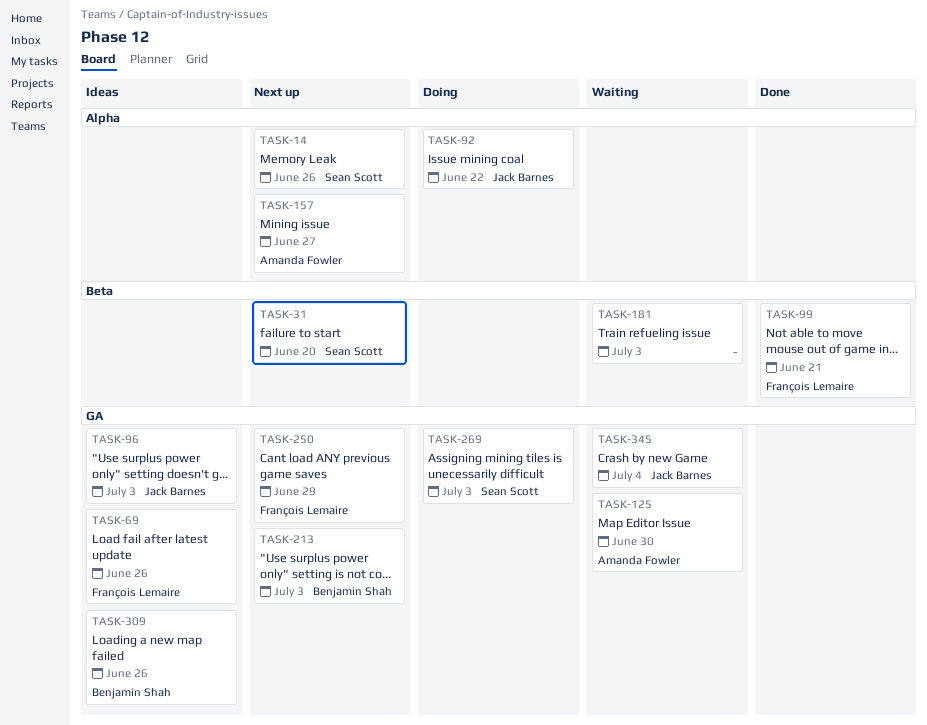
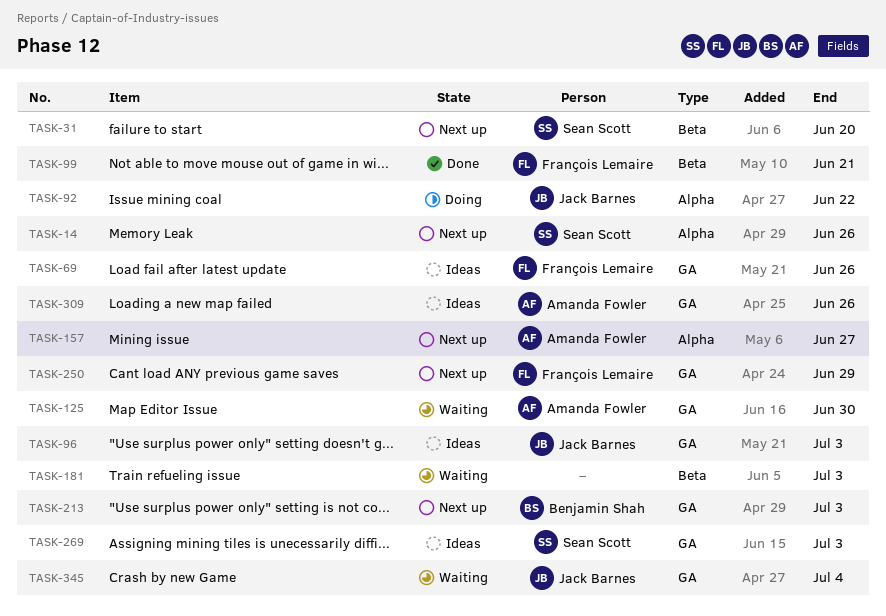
TASK-269, status: Doing -> Ideas
TASK-309, owner: Benjamin Shah -> Amanda Fowler

